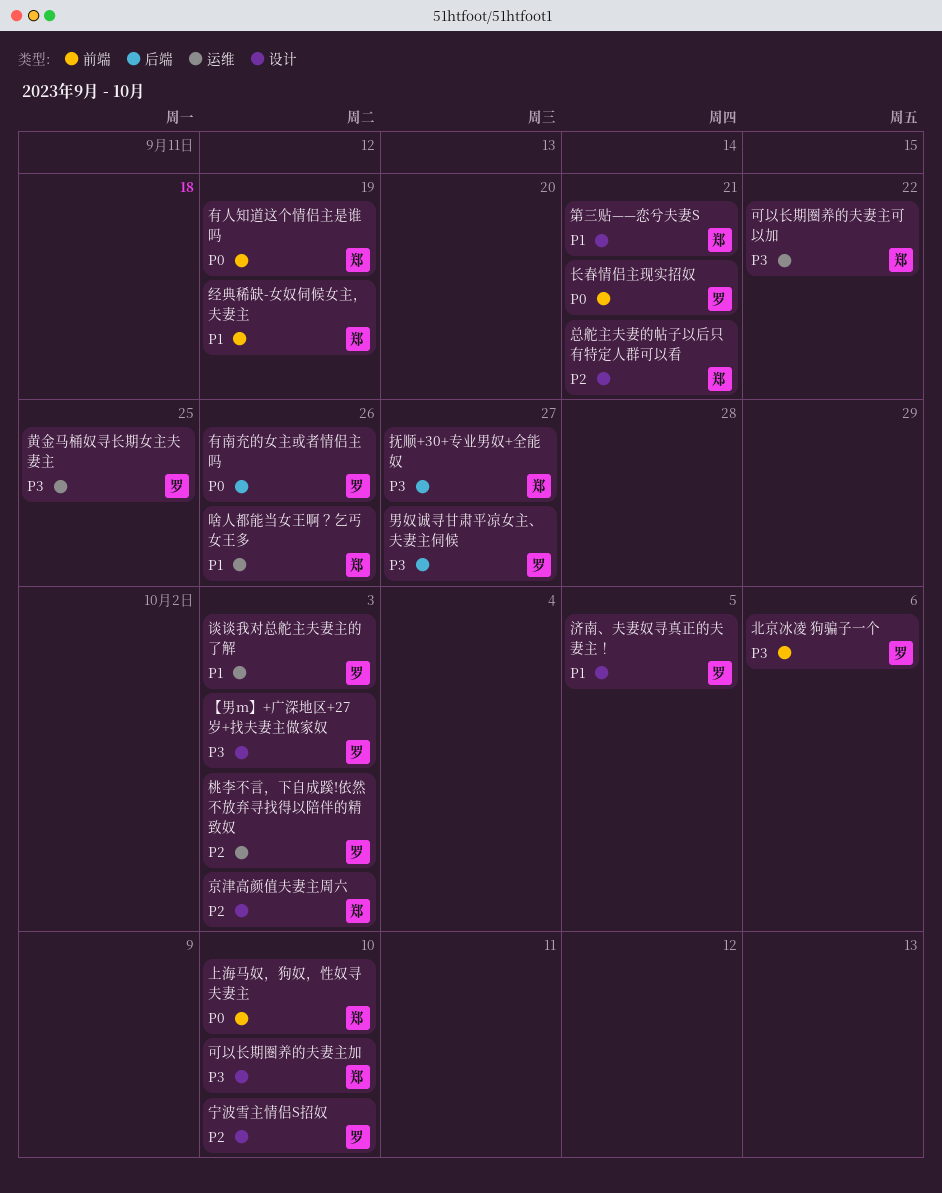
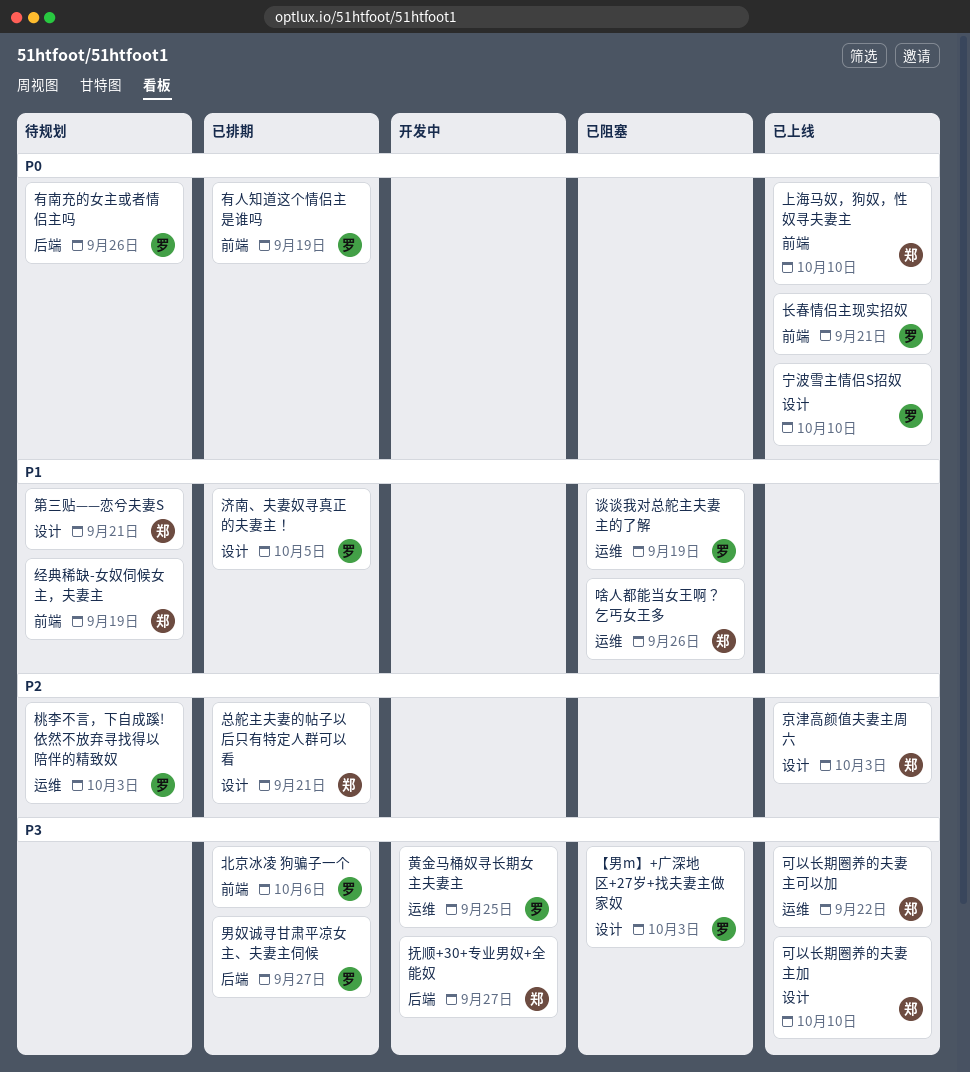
宁波雪主情侣S招奴, priority: P2 -> P0
有人知道这个情侣主是谁吗, owner: 郑 -> 罗
谈谈我对总舵主夫妻主的了解, due: Oct 3 -> Sep 19

